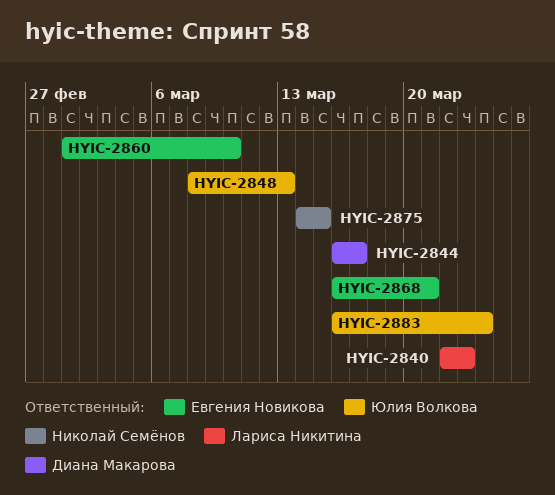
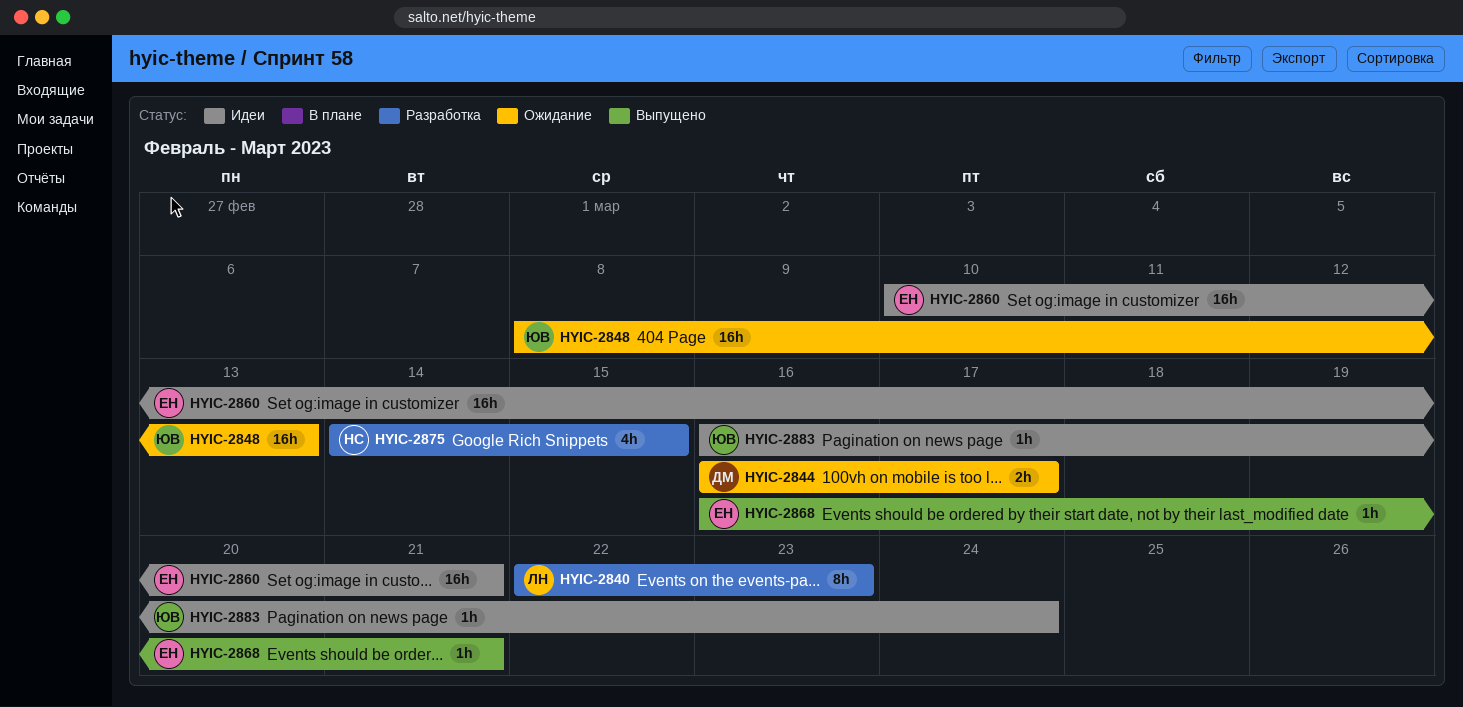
HYIC-2860, start: Mar 1 -> Mar 10
HYIC-2860, due: Mar 10 -> Mar 21

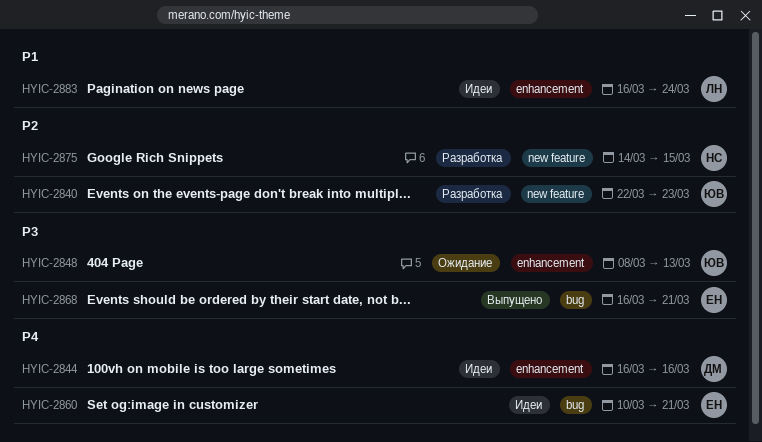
HYIC-2840, owner: ЛН -> ЮВ
HYIC-2844, status: Ожидание -> Идеи
HYIC-2844, due: Mar 17 -> Mar 16
HYIC-2883, owner: ЮВ -> ЛН

